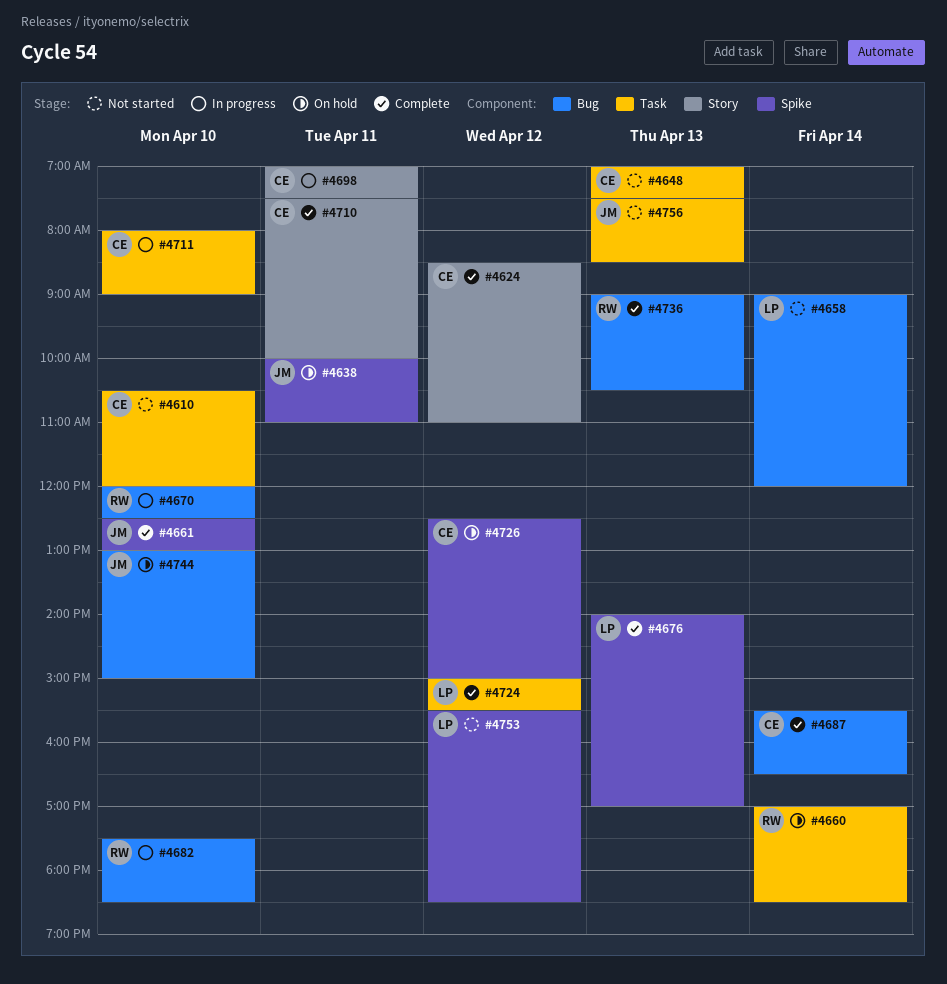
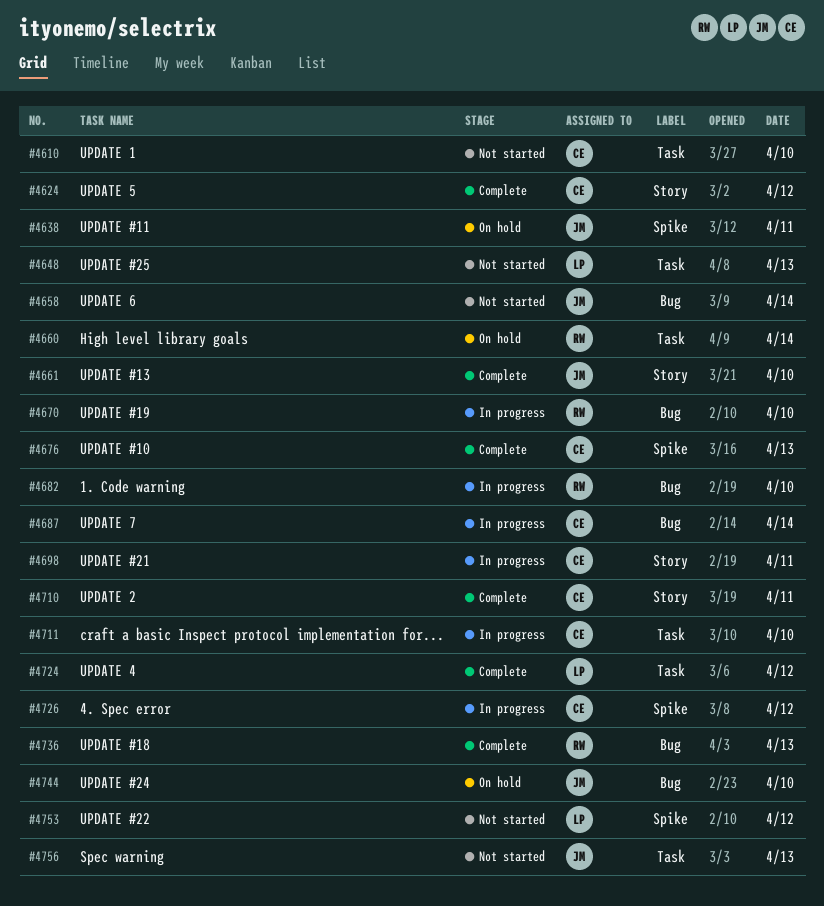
#4648, owner: CE -> LP
#4658, owner: LP -> JM
#4661, label: Spike -> Story
#4676, owner: LP -> CE
#4687, status: Complete -> In progress
#4726, status: On hold -> In progress

